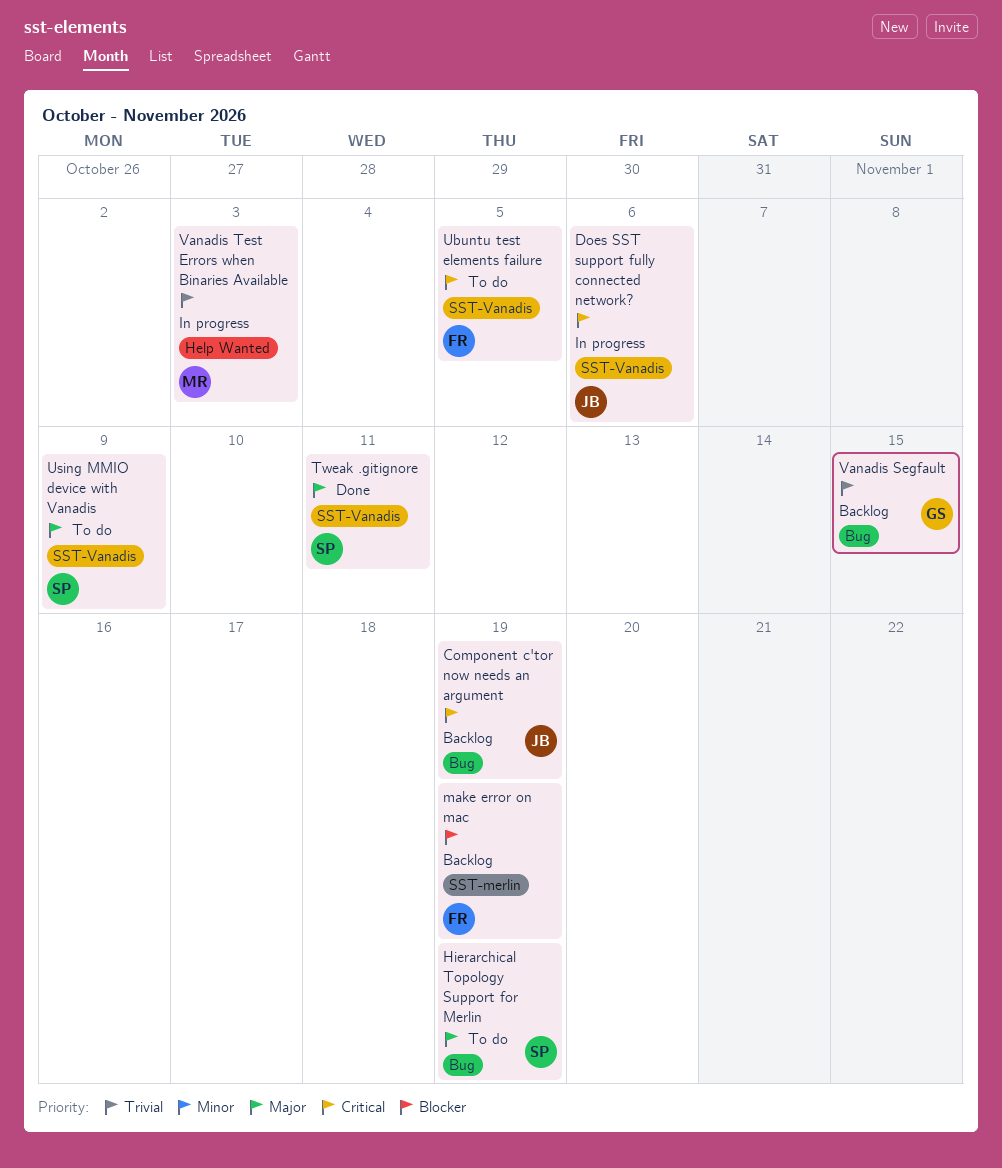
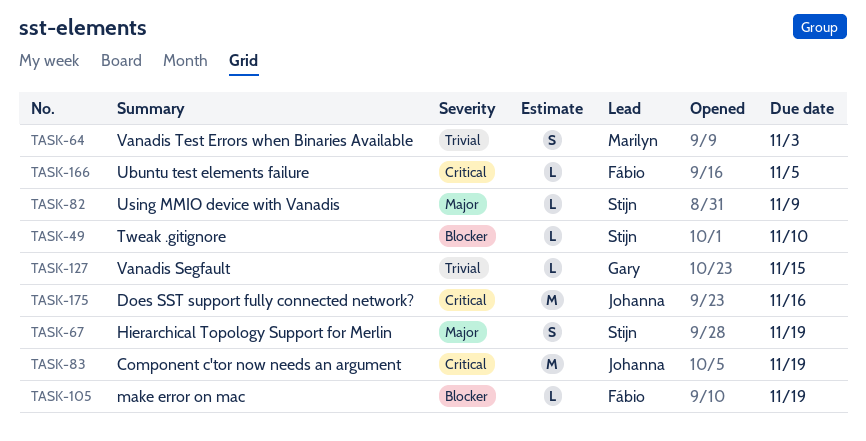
Does SST support fully connected network?, due: Nov 6 -> Nov 16
Tweak .gitignore, priority: Major -> Blocker
Tweak .gitignore, due: Nov 11 -> Nov 10

